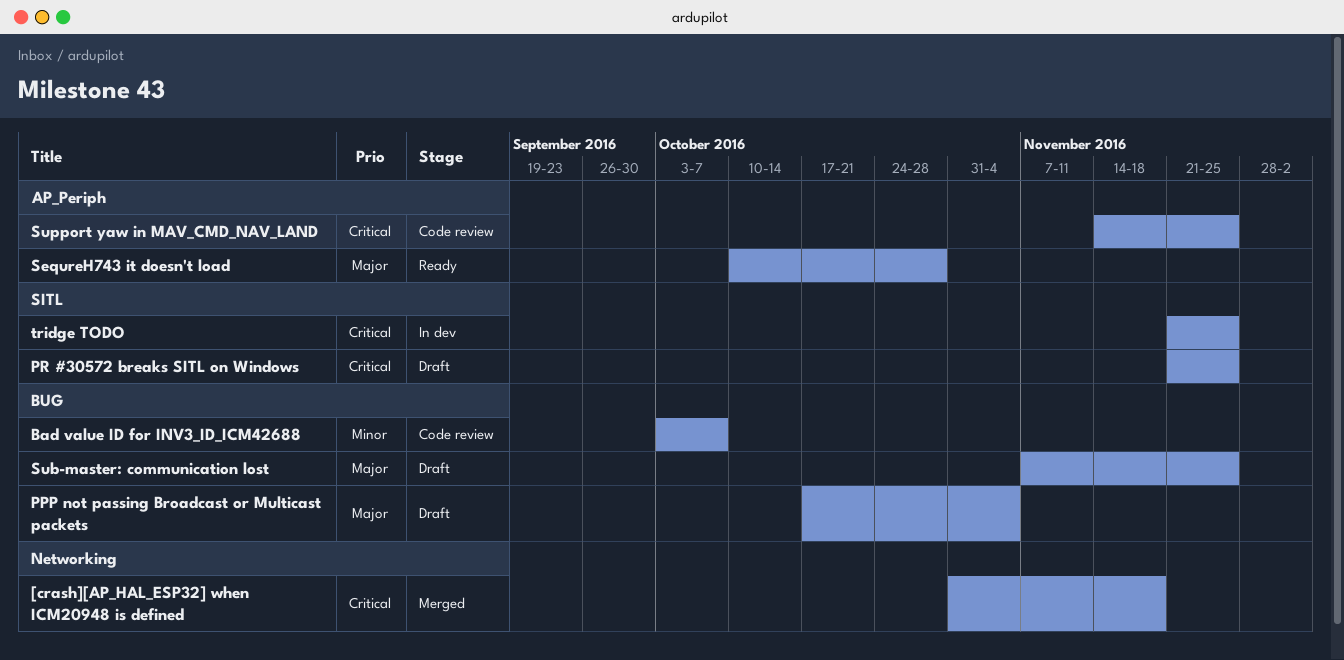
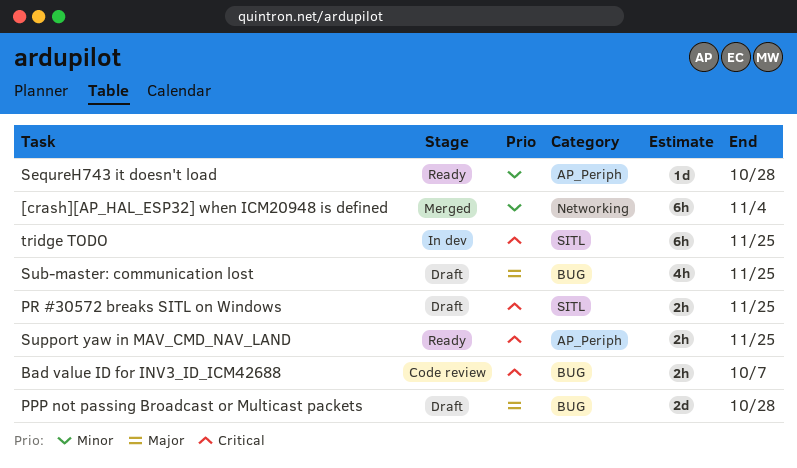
[crash][AP_HAL_ESP32] when ICM20948 is defined, priority: Critical -> Minor
[crash][AP_HAL_ESP32] when ICM20948 is defined, due: Nov 18 -> Nov 4
Bad value ID for INV3_ID_ICM42688, priority: Minor -> Critical
PPP not passing Broadcast or Multicast packets, due: Nov 4 -> Oct 28
SequreH743 it doesn't load, priority: Major -> Minor
Support yaw in MAV_CMD_NAV_LAND, status: Code review -> Ready

